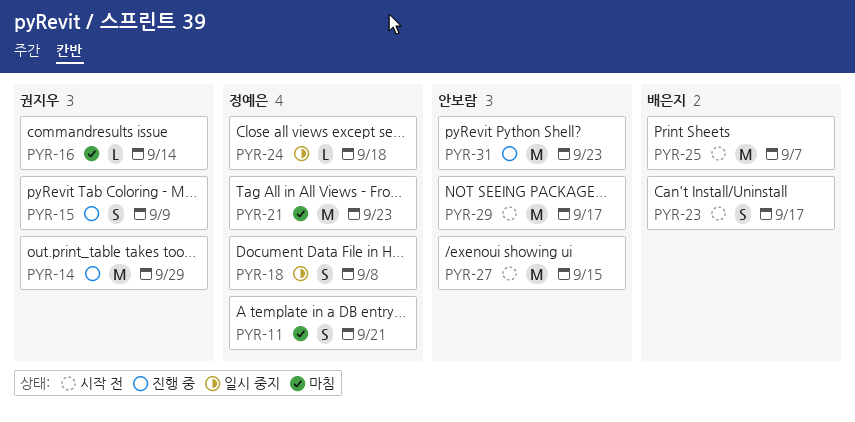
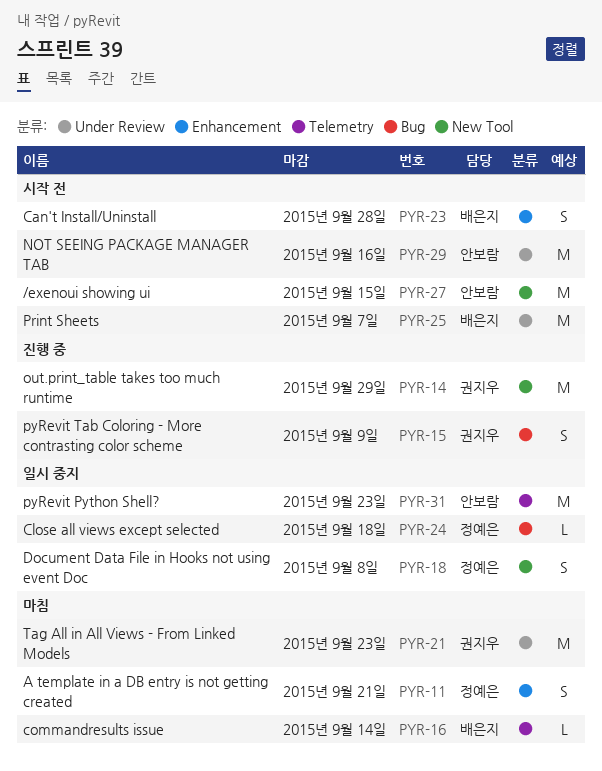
PYR-16, owner: 권지우 -> 배은지
PYR-21, owner: 정예은 -> 권지우
PYR-23, due: Sep 17 -> Sep 28
PYR-29, due: Sep 17 -> Sep 16
PYR-31, status: 진행 중 -> 일시 중지

